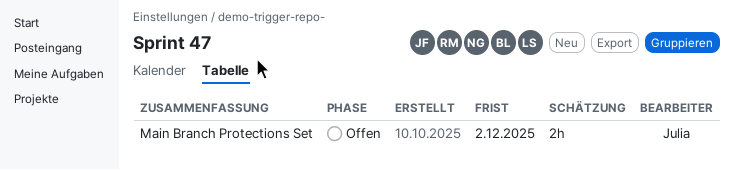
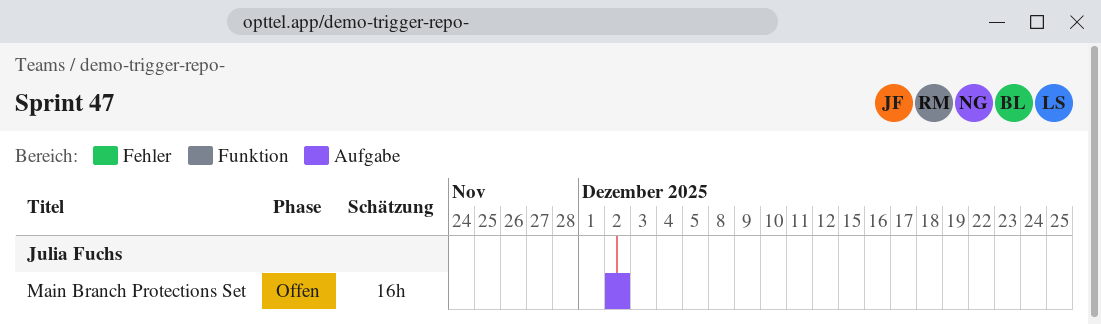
Main Branch Protections Set, estimate: 2h -> 16h

